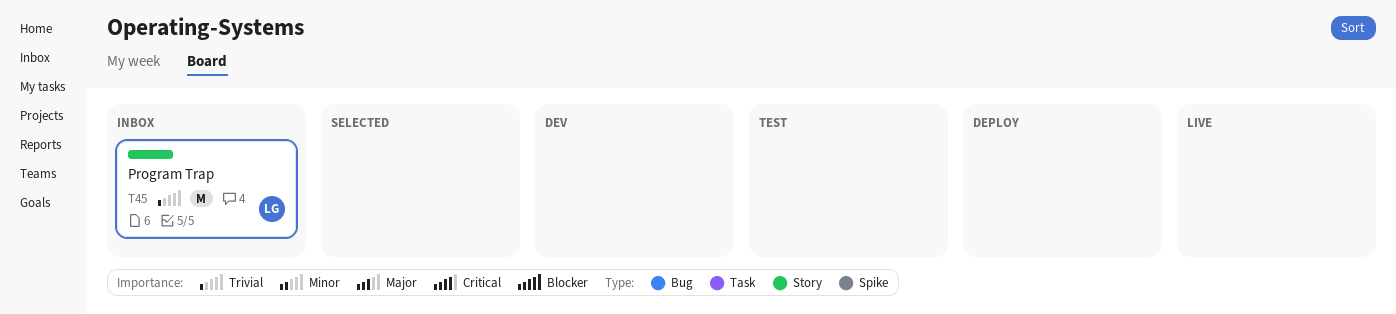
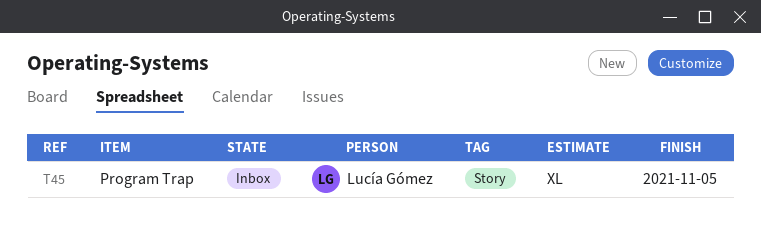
T45, estimate: M -> XL

